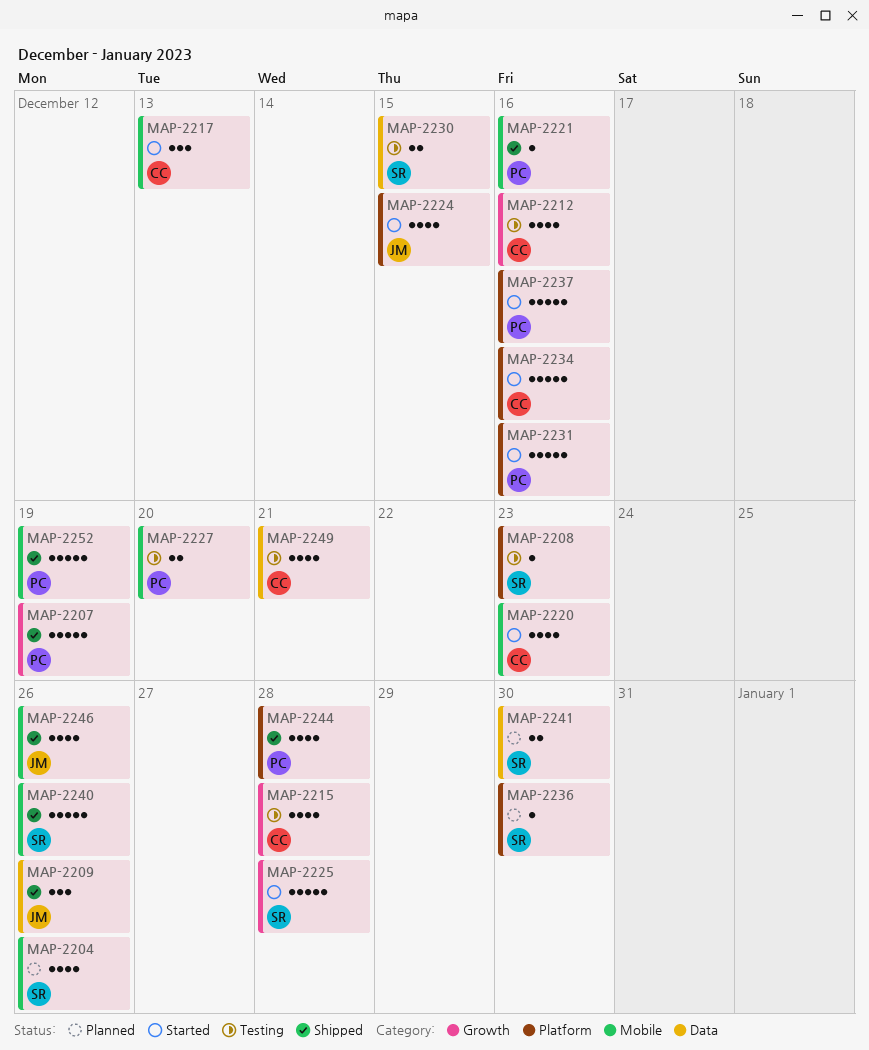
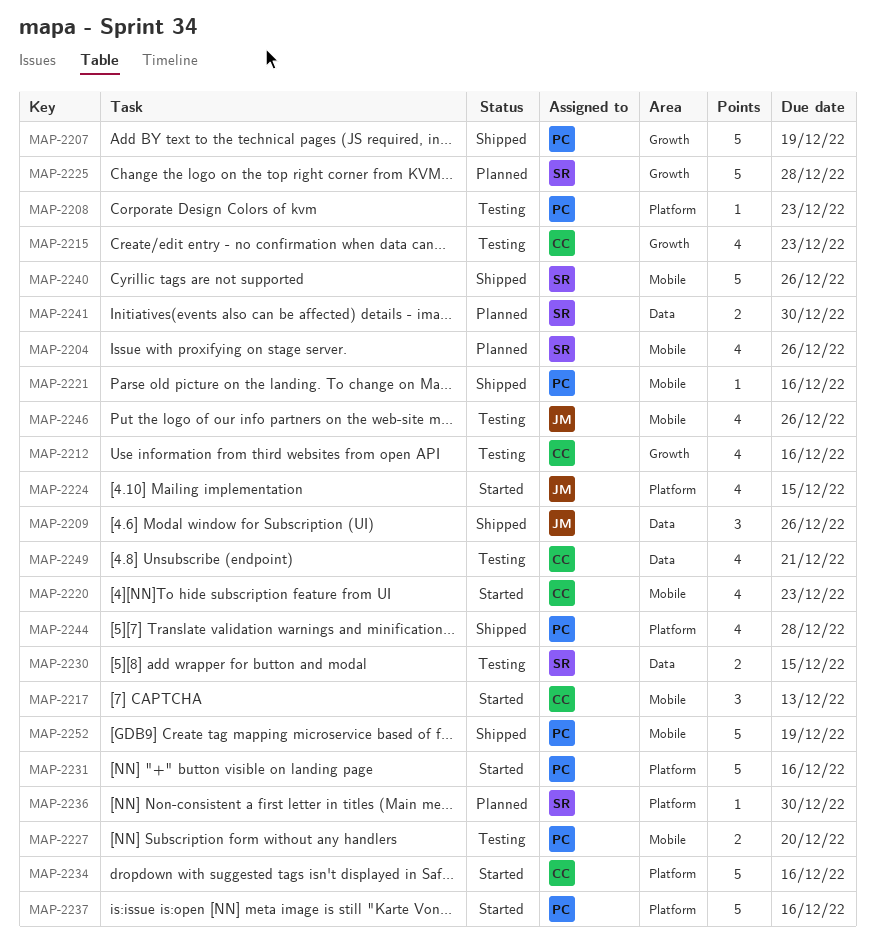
MAP-2208, owner: SR -> PC
MAP-2215, due: Dec 28 -> Dec 23
MAP-2225, status: Started -> Planned
MAP-2246, status: Shipped -> Testing

